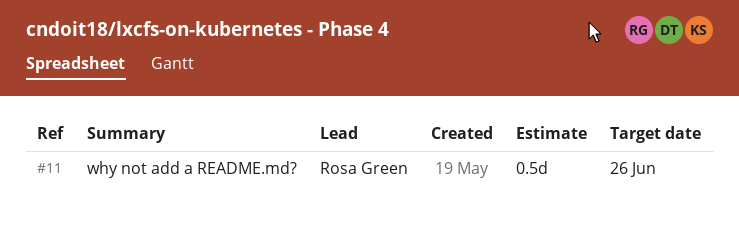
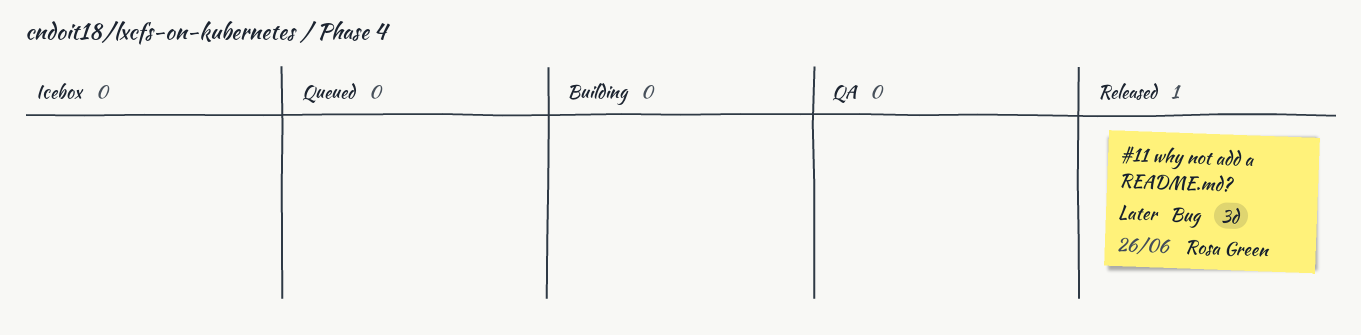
#11, estimate: 0.5d -> 3d

